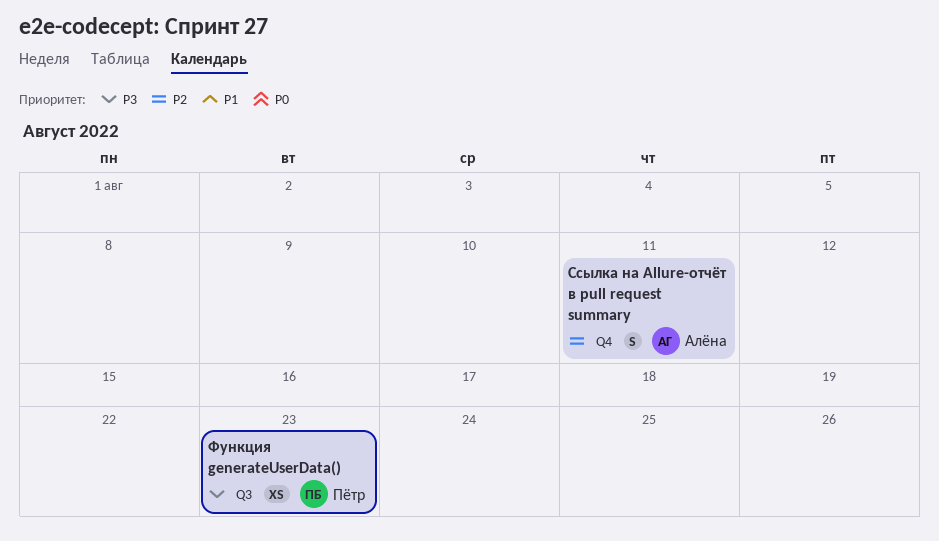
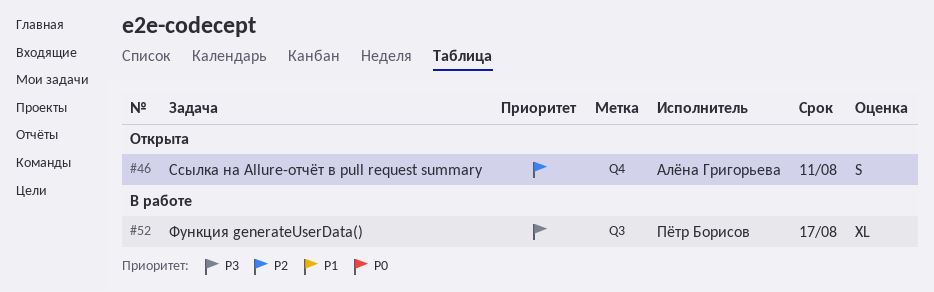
Функция generateUserData(), estimate: XS -> XL
Функция generateUserData(), due: Aug 23 -> Aug 17

